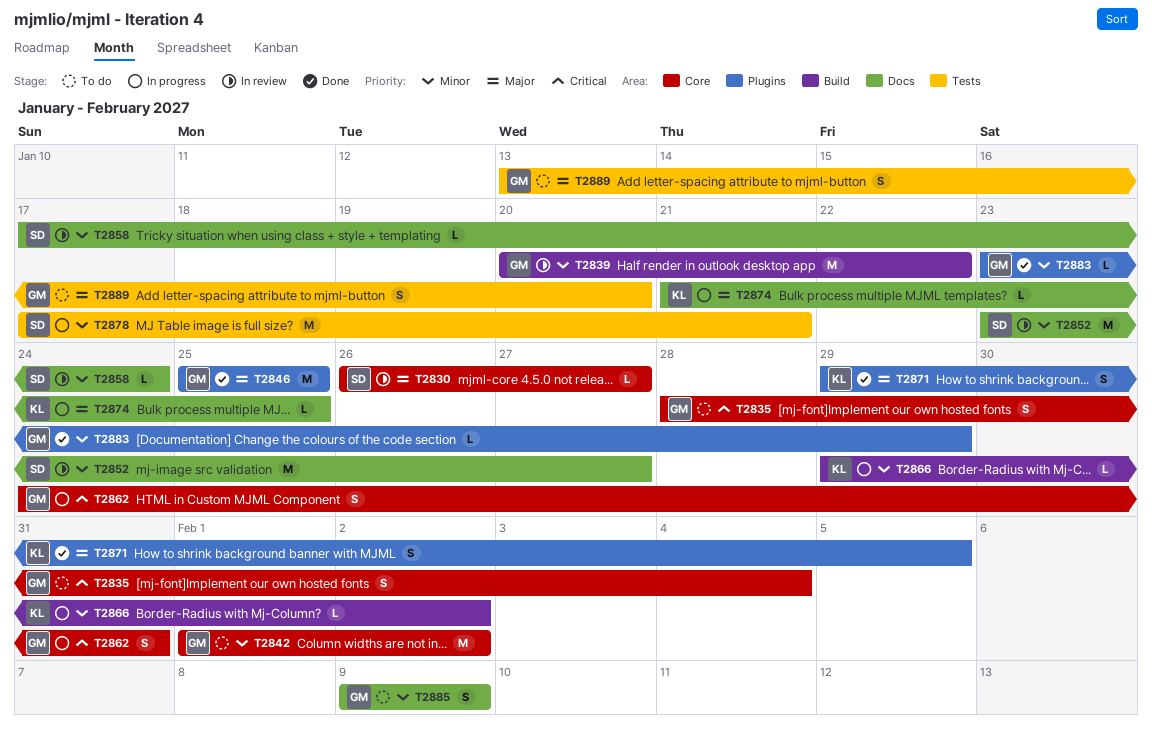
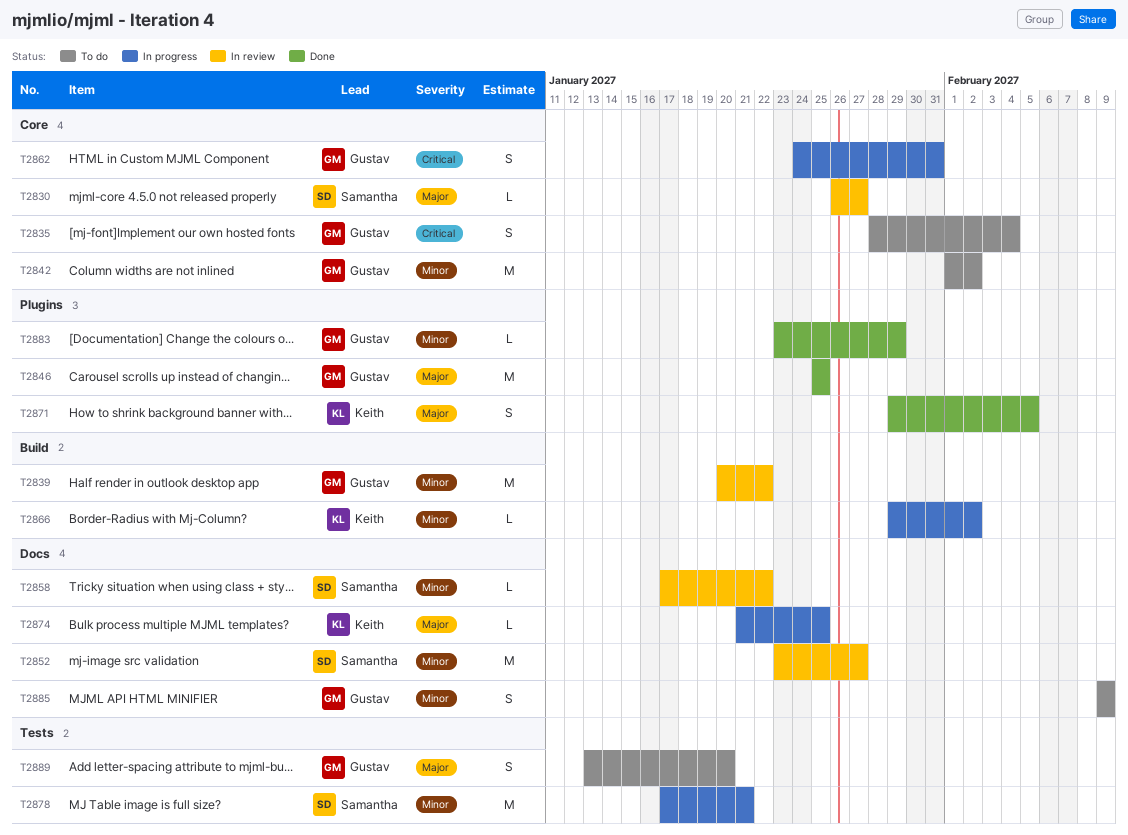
T2858, due: Jan 24 -> Jan 22

